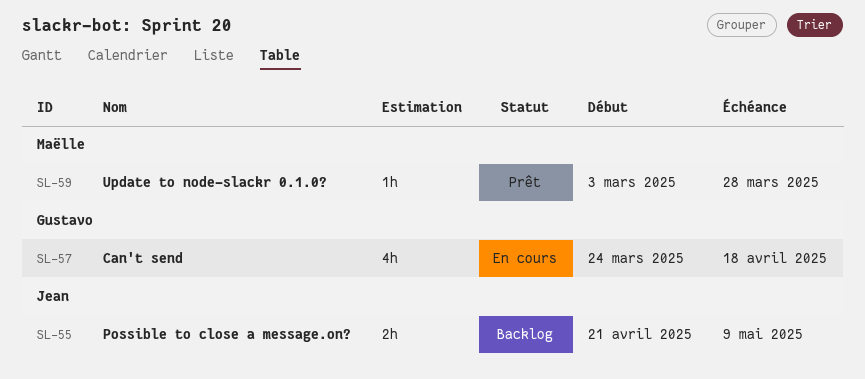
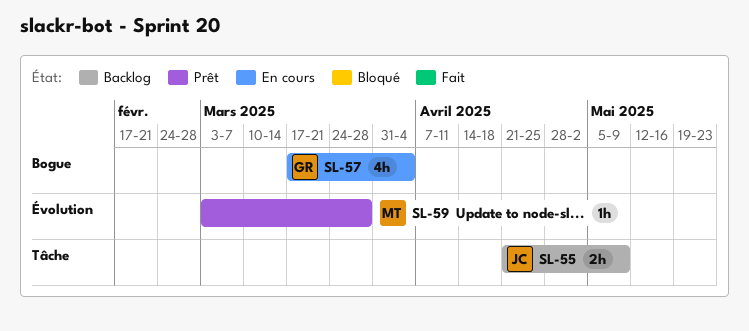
SL-57, start: Mar 24 -> Mar 17
SL-57, due: Apr 18 -> Apr 4

